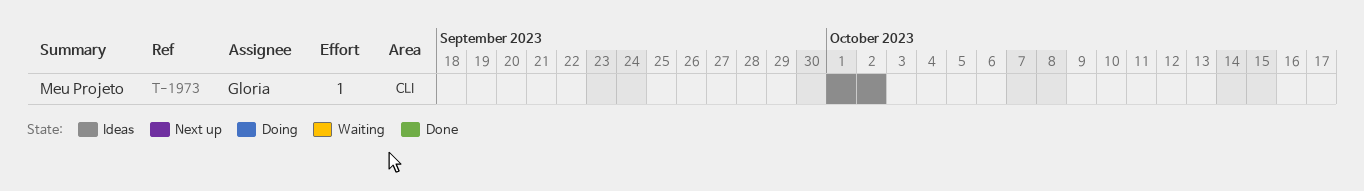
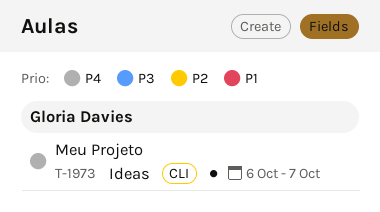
T-1973, start: Oct 1 -> Oct 6
T-1973, due: Oct 2 -> Oct 7

